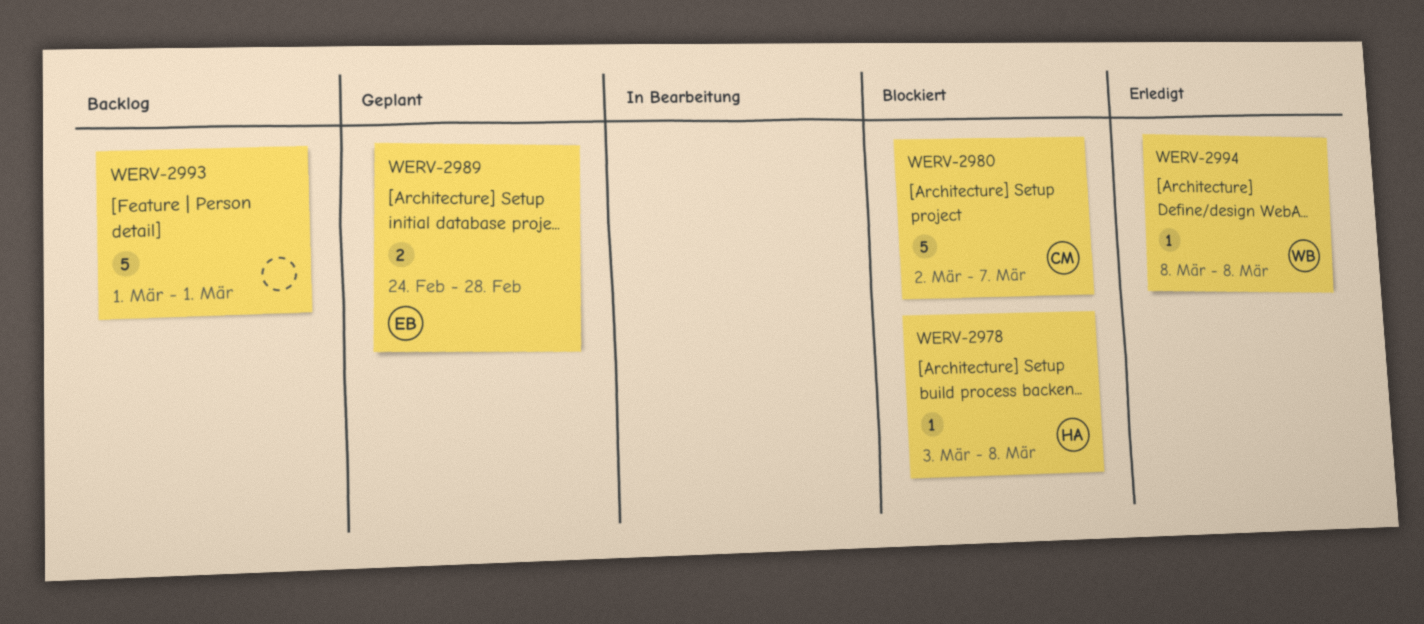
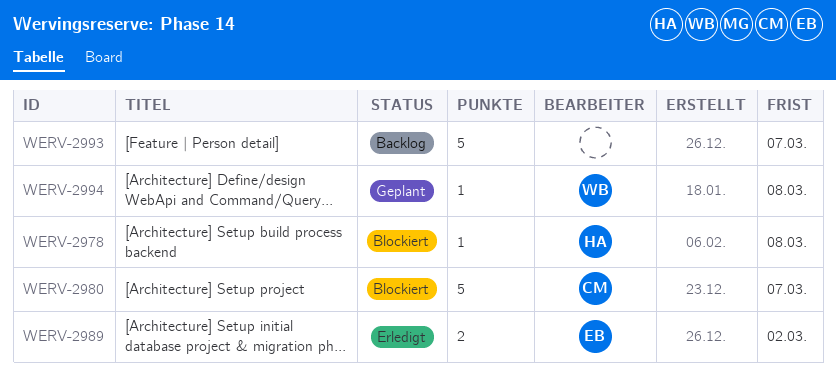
WERV-2989, status: Geplant -> Erledigt
WERV-2989, due: Feb 28 -> Mar 2
WERV-2993, due: Mar 1 -> Mar 7
WERV-2994, status: Erledigt -> Geplant

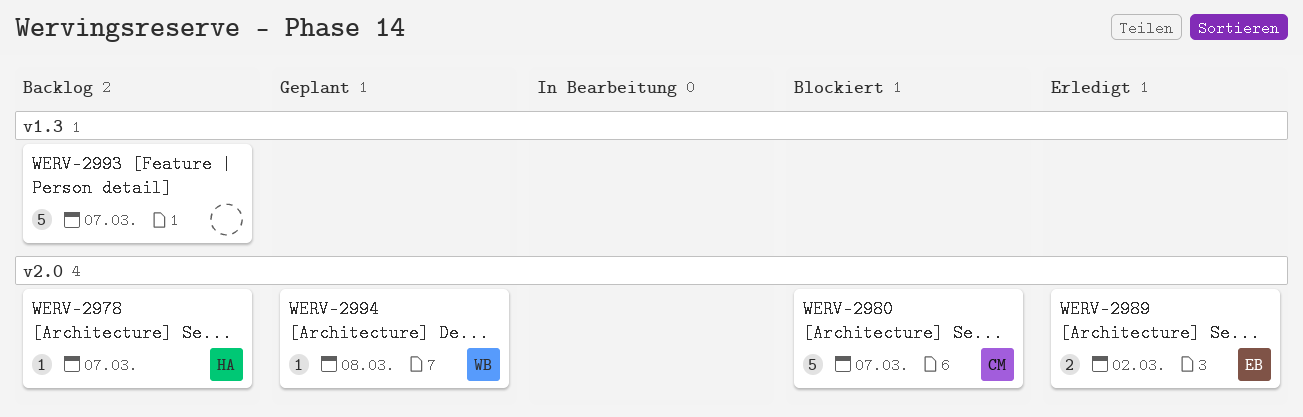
WERV-2978, status: Blockiert -> Backlog
WERV-2978, due: Mar 8 -> Mar 7

